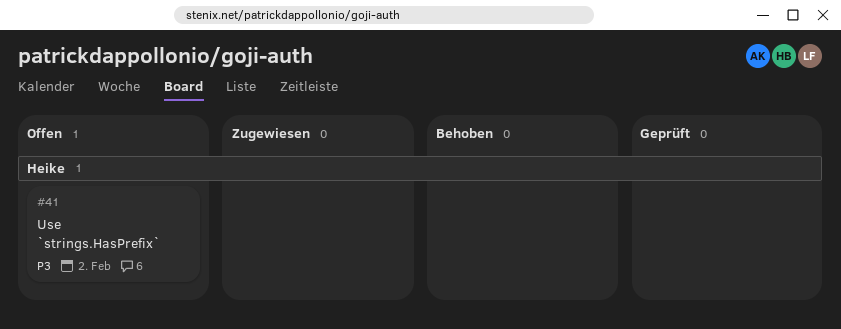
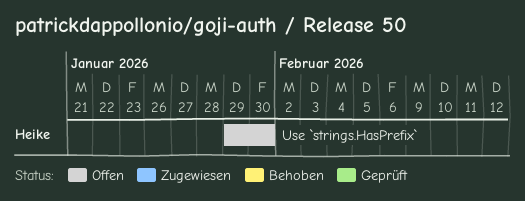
Use `strings.HasPrefix`, due: Feb 2 -> Jan 30

